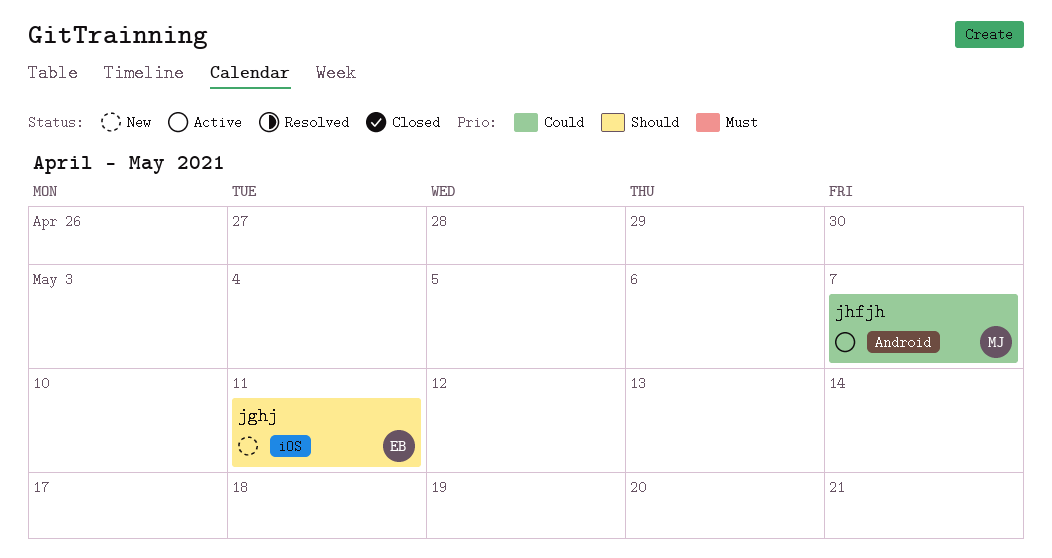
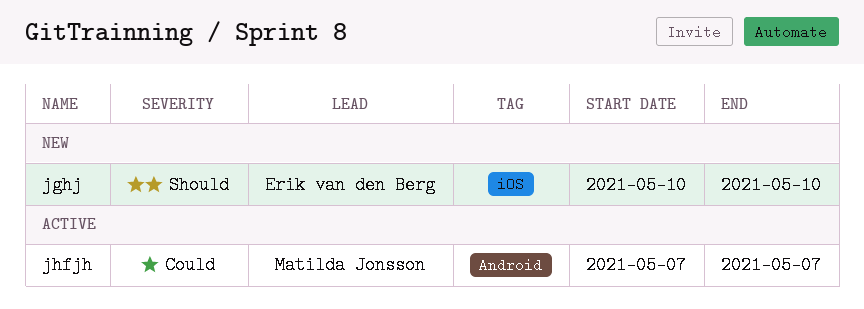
jghj, due: May 11 -> May 10

